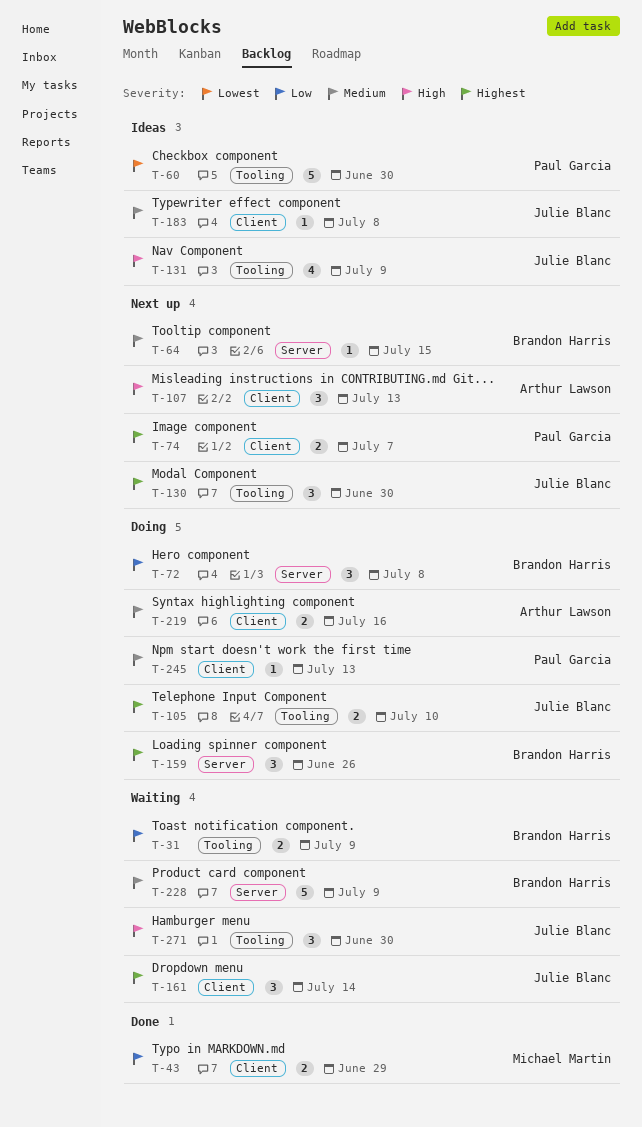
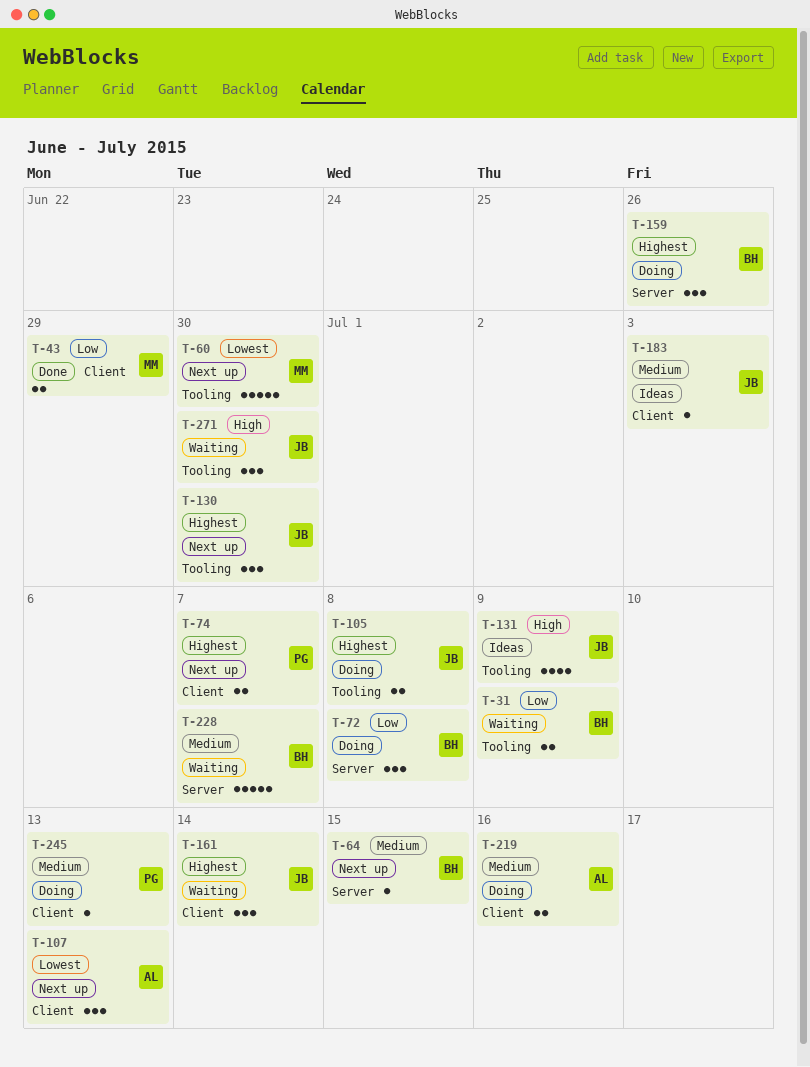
T-60, status: Ideas -> Next up
T-60, owner: Paul Garcia -> Michael Martin
T-105, due: Jul 10 -> Jul 8
T-107, priority: High -> Lowest
T-183, due: Jul 8 -> Jul 3
T-228, due: Jul 9 -> Jul 7

